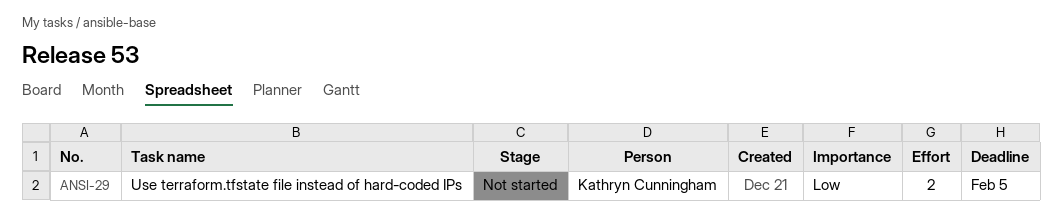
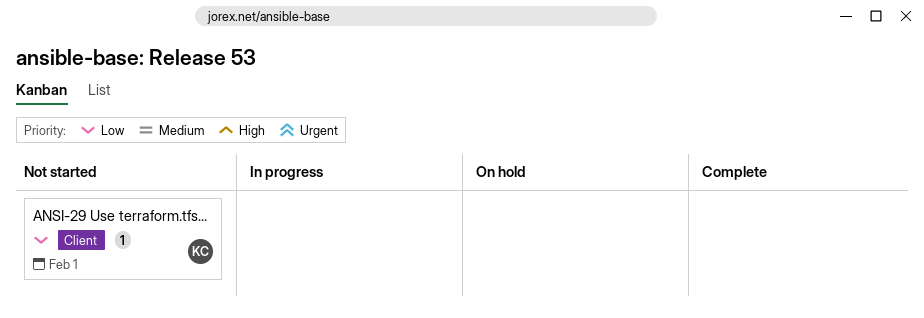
ANSI-29, estimate: 2 -> 1
ANSI-29, due: Feb 5 -> Feb 1

